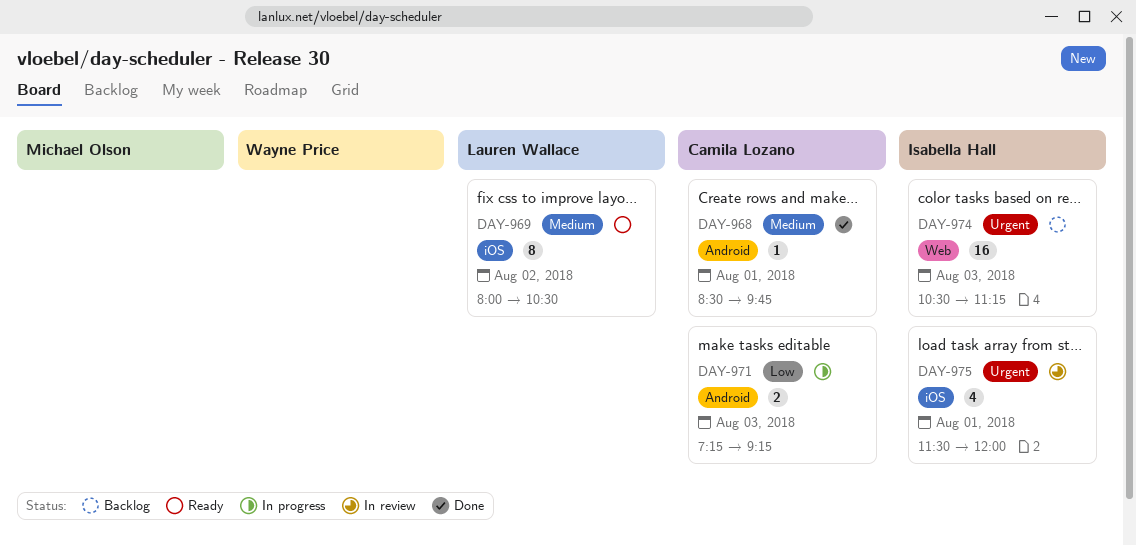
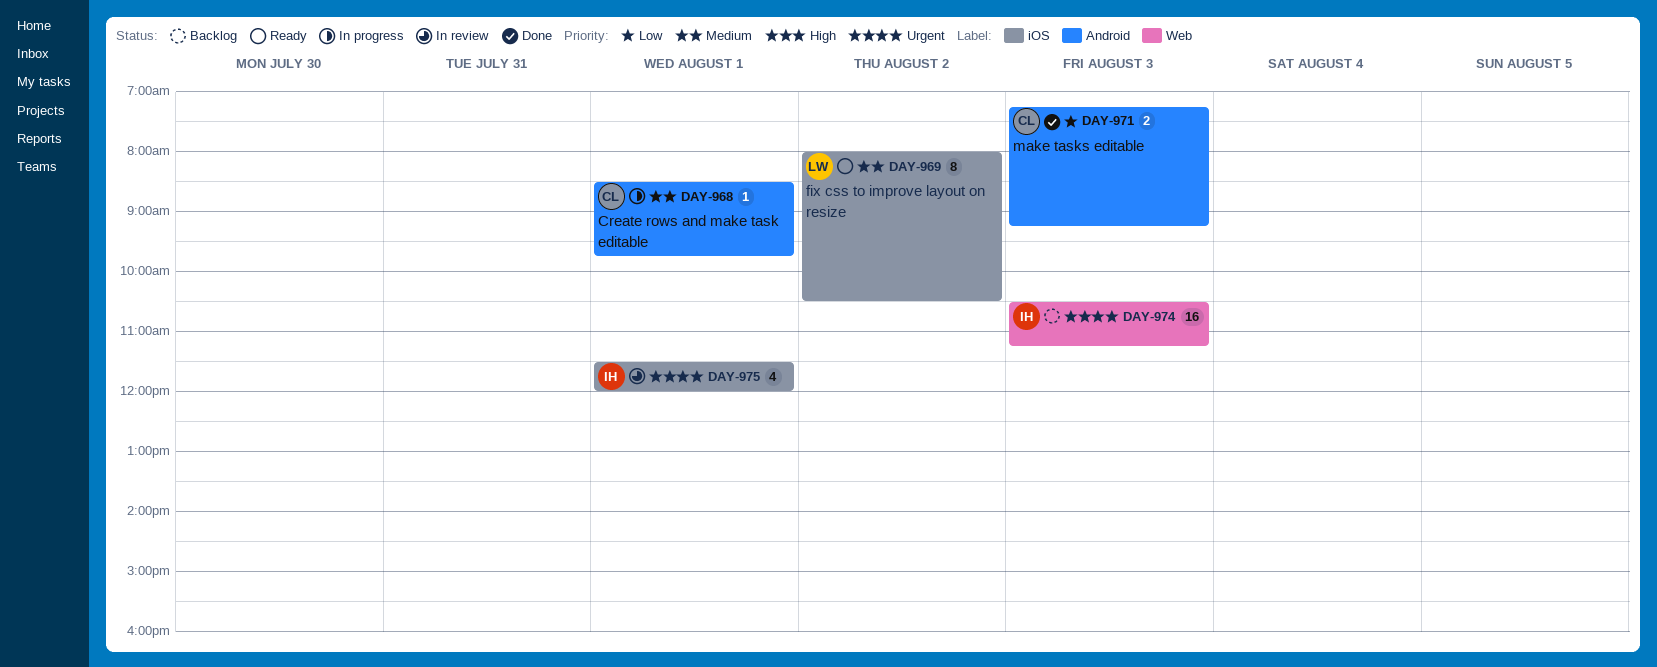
DAY-968, status: Done -> In progress
DAY-971, status: In progress -> Done

